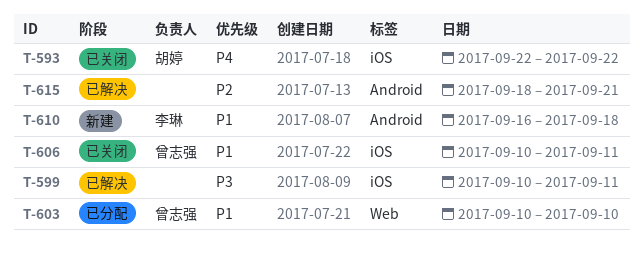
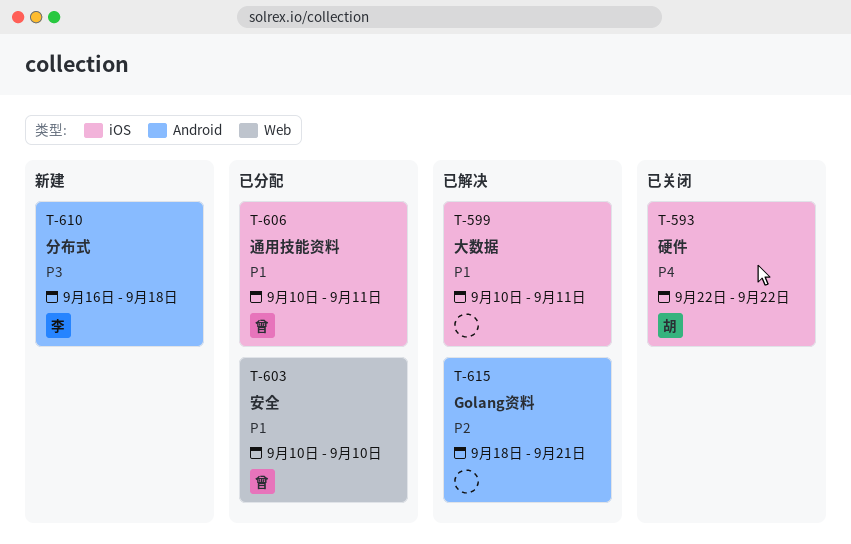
T-599, priority: P3 -> P1
T-606, status: 已关闭 -> 已分配
T-610, priority: P1 -> P3

